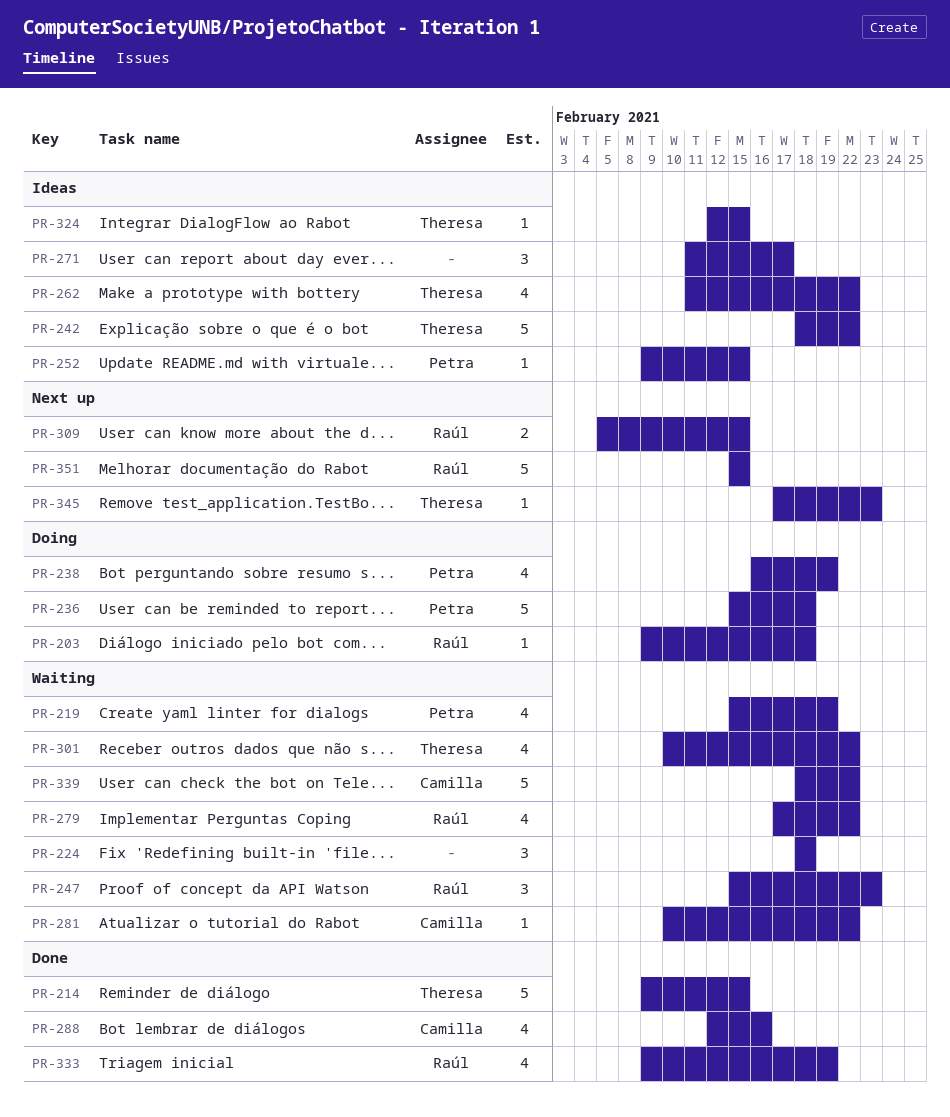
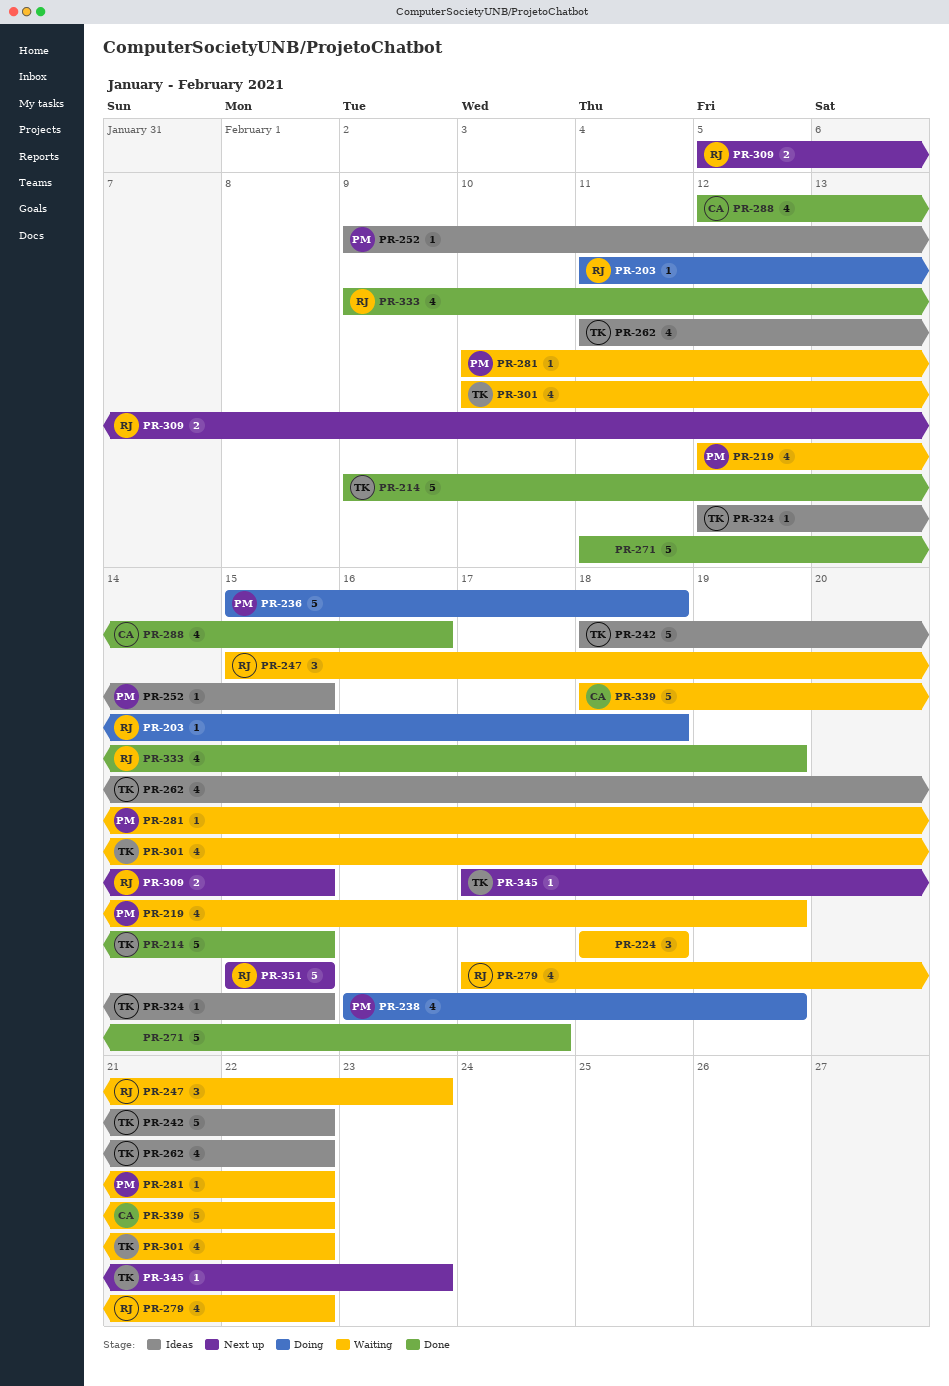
PR-203, start: Feb 9 -> Feb 11
PR-219, start: Feb 15 -> Feb 12
PR-271, status: Ideas -> Done
PR-271, estimate: 3 -> 5
PR-281, owner: Camilla -> Petra

